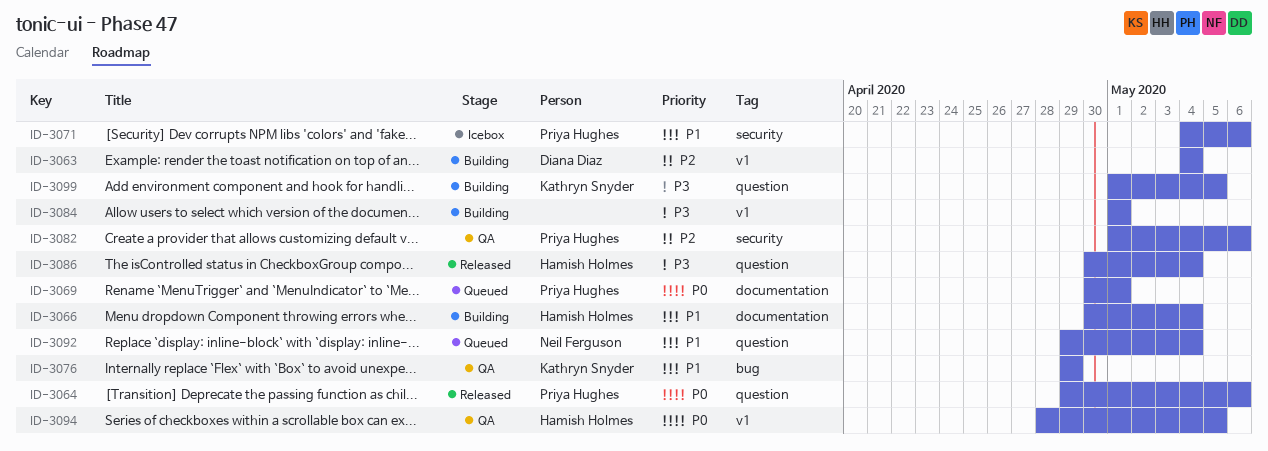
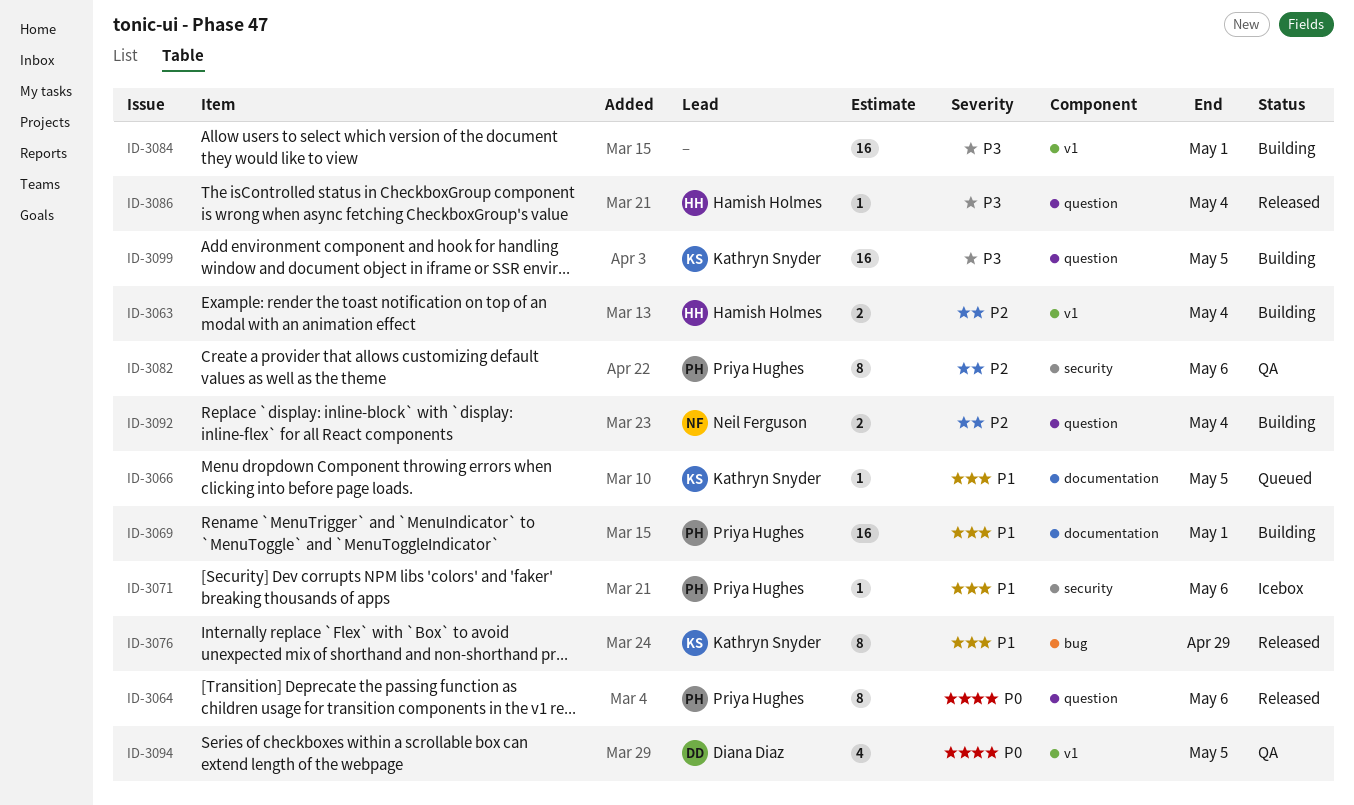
ID-3063, owner: Diana Diaz -> Hamish Holmes
ID-3066, status: Building -> Queued
ID-3066, owner: Hamish Holmes -> Kathryn Snyder
ID-3066, due: May 4 -> May 5
ID-3069, status: Queued -> Building
ID-3069, priority: P0 -> P1
ID-3076, status: QA -> Released
ID-3092, status: Queued -> Building
ID-3092, priority: P1 -> P2
ID-3094, owner: Hamish Holmes -> Diana Diaz

